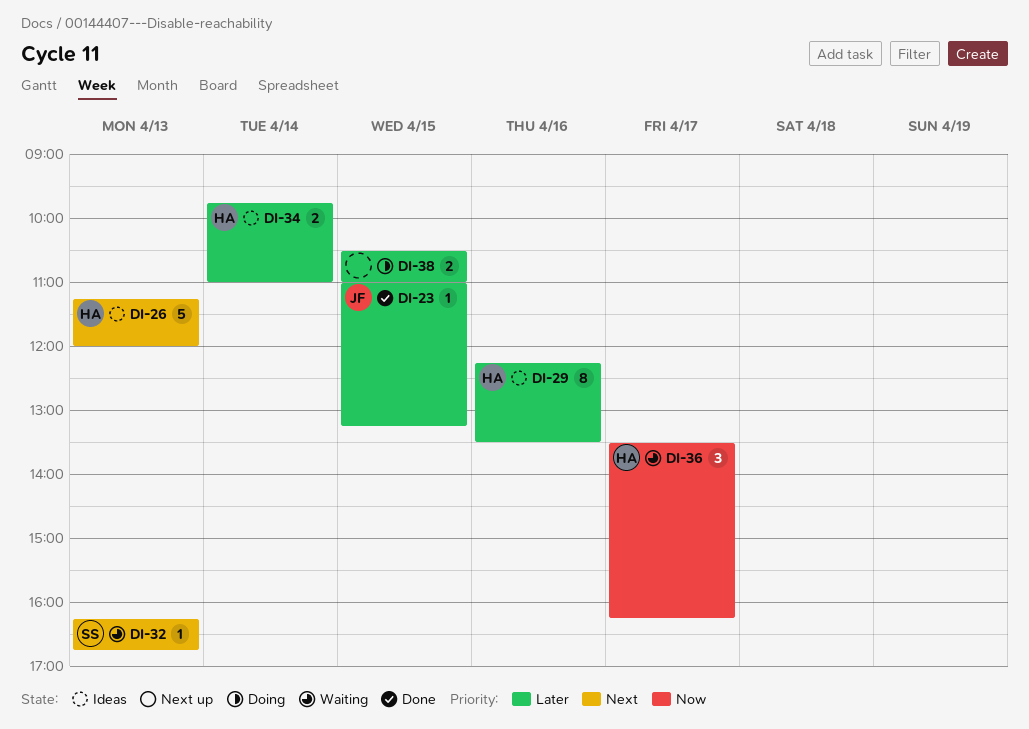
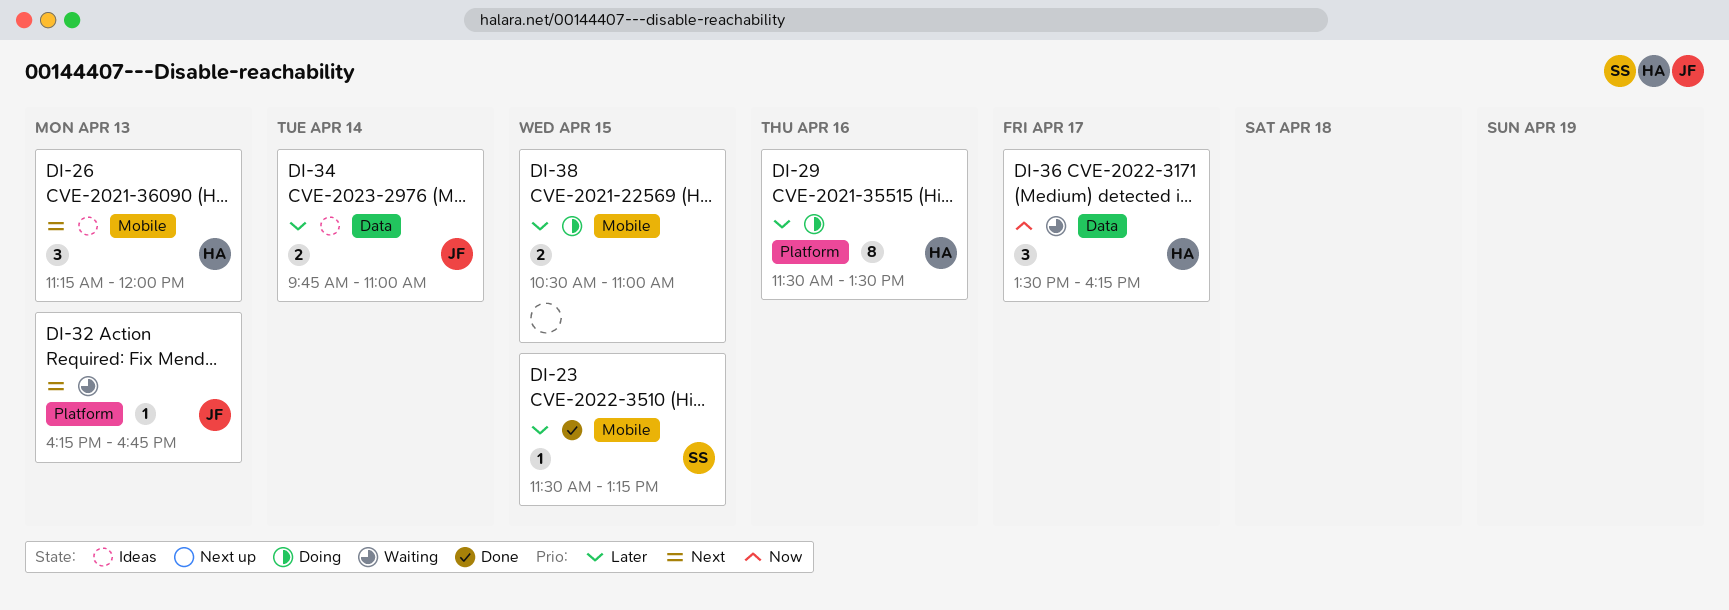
DI-23, owner: JF -> SS
DI-23, begins: 11:00 -> 11:30
DI-26, estimate: 5 -> 3
DI-29, status: Ideas -> Doing
DI-29, begins: 12:15 -> 11:30
DI-32, owner: SS -> JF
DI-34, owner: HA -> JF

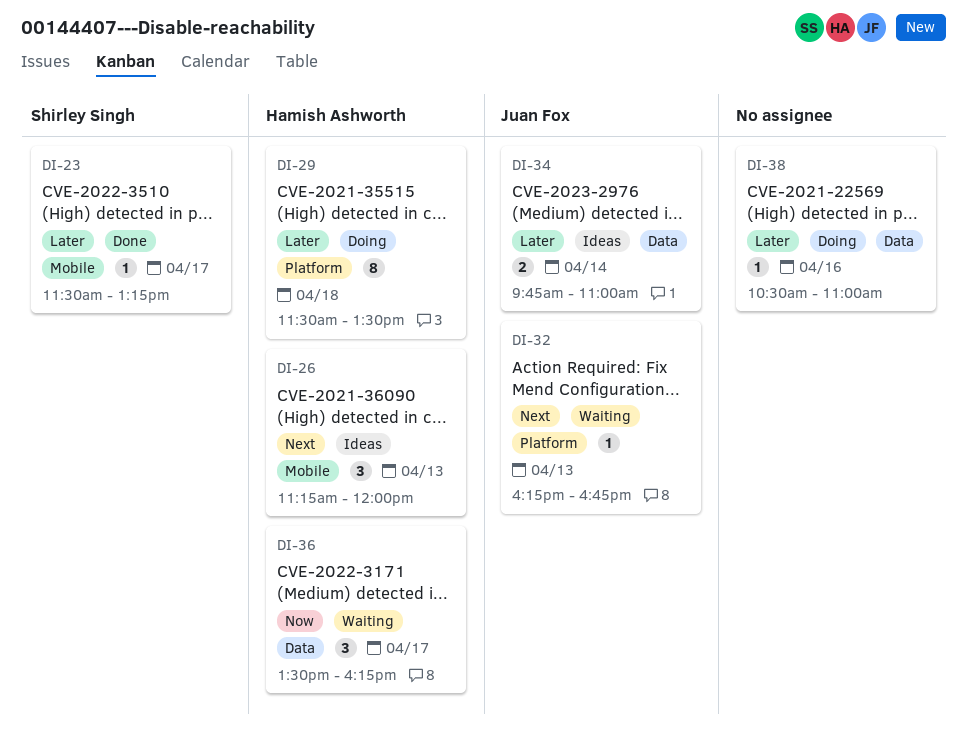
DI-23, day: Apr 15 -> Apr 17
DI-29, day: Apr 16 -> Apr 18
DI-38, label: Mobile -> Data
DI-38, estimate: 2 -> 1
DI-38, day: Apr 15 -> Apr 16

